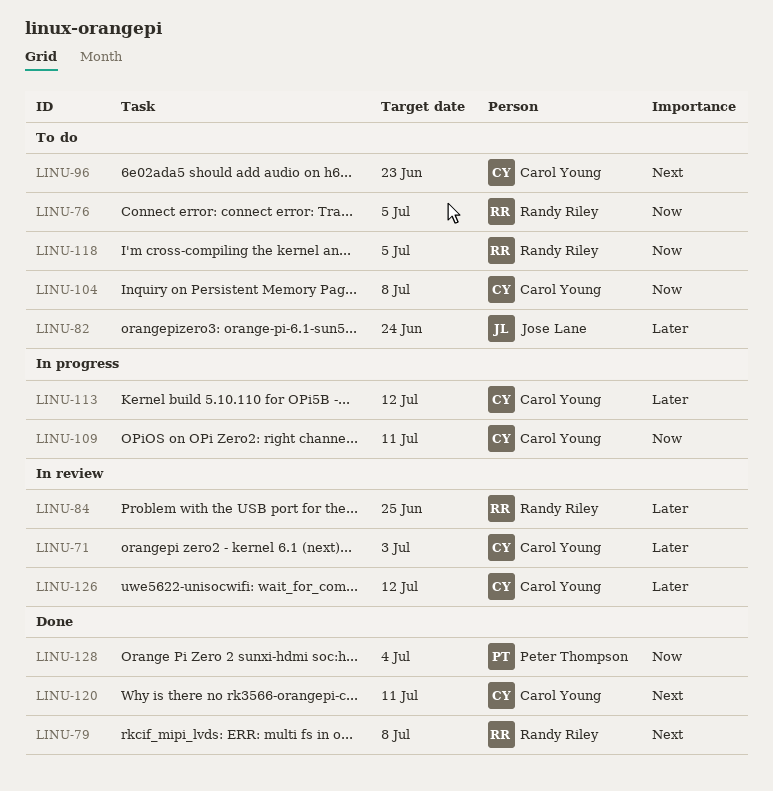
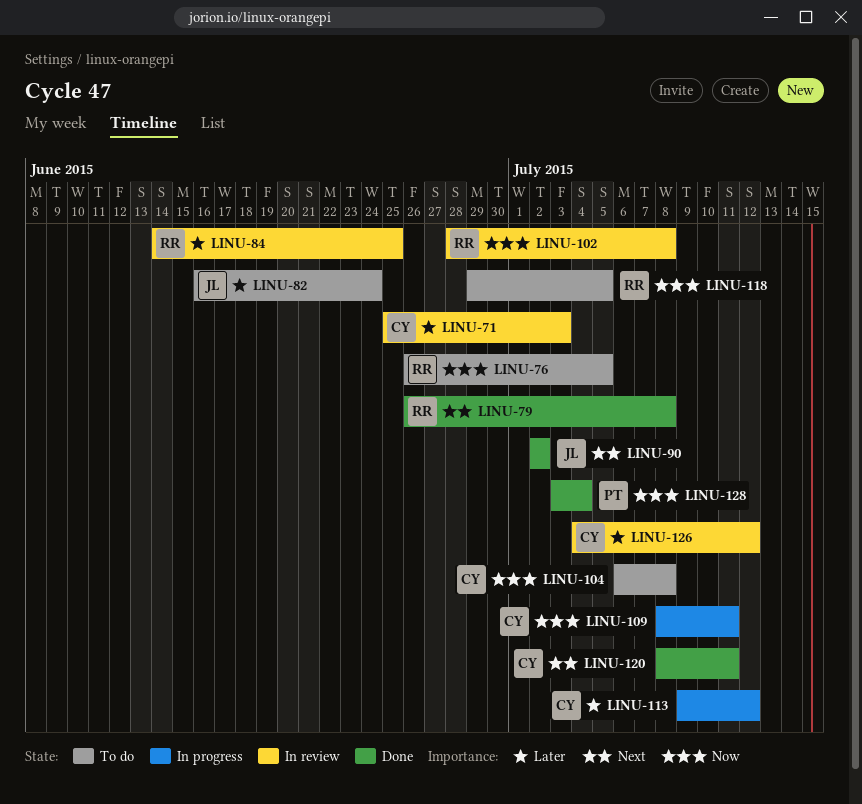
LINU-90: none -> present
LINU-96: present -> none
LINU-102: none -> present

